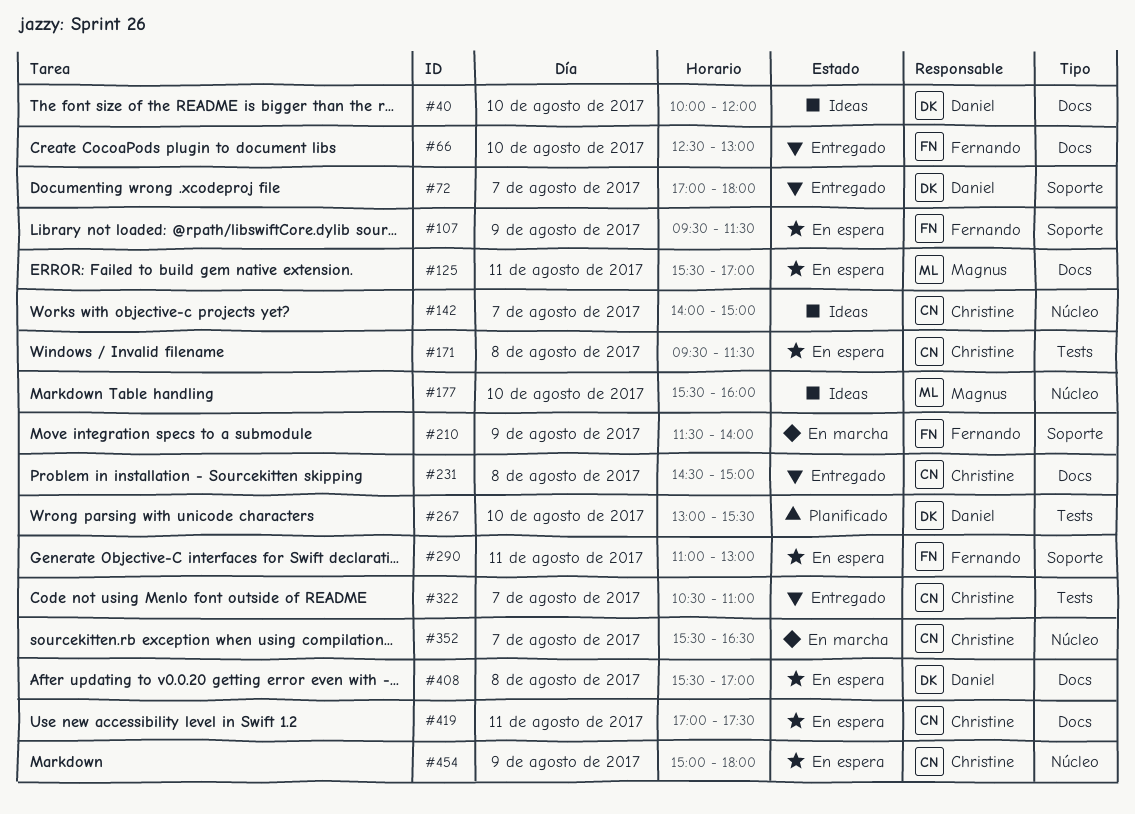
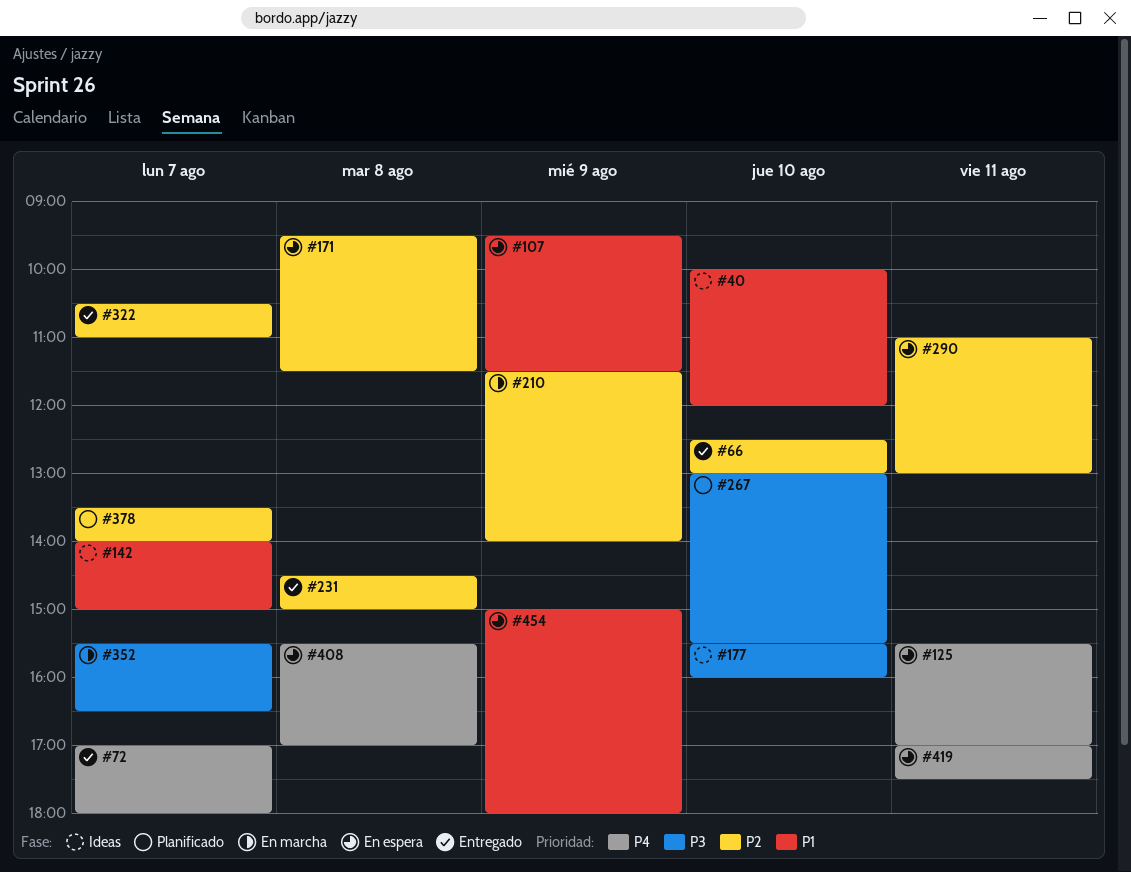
#378: none -> present

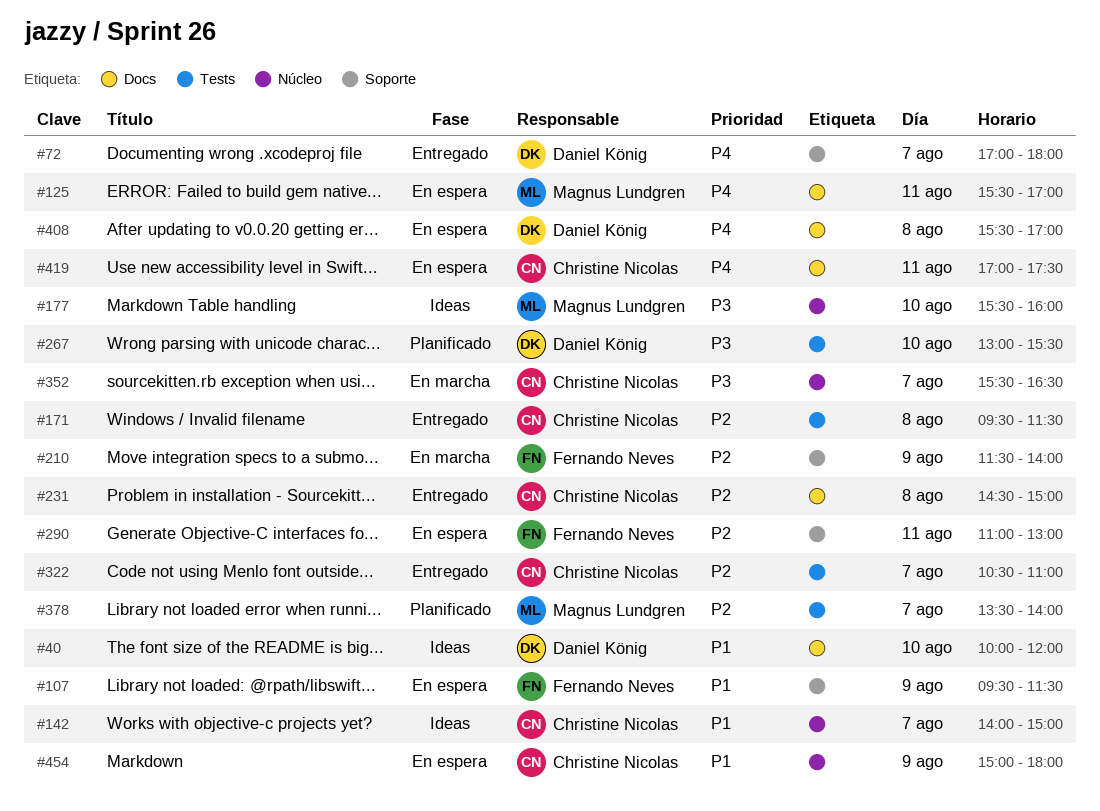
#66: present -> none
#171, status: En espera -> Entregado

